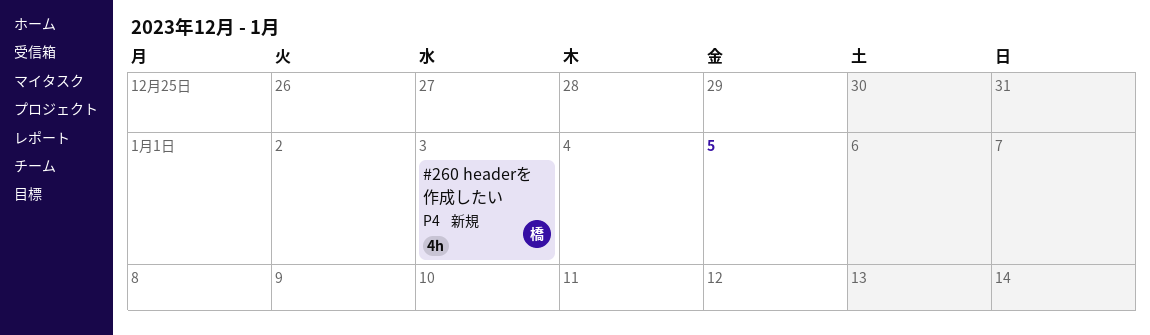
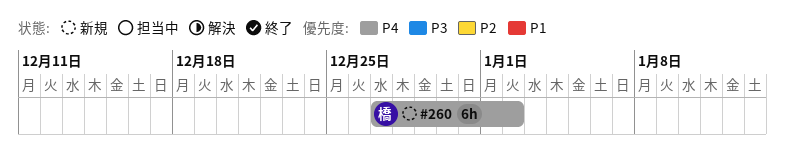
#260, estimate: 4h -> 6h
#260, due: Jan 3 -> Jan 2

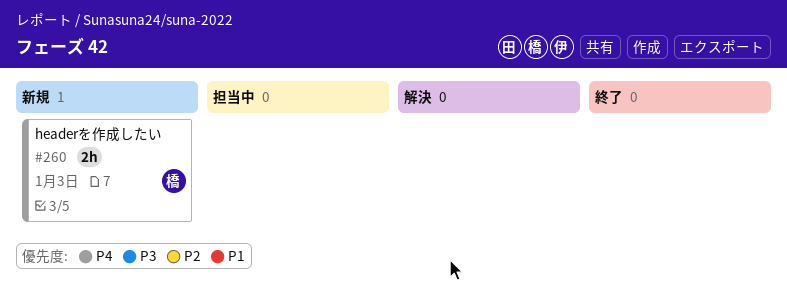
#260, estimate: 6h -> 2h
#260, due: Jan 2 -> Jan 3

